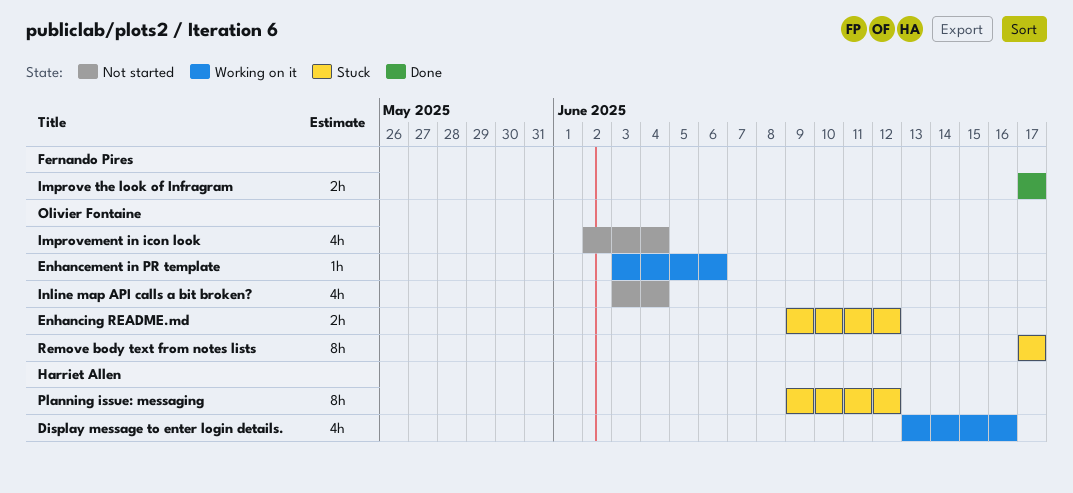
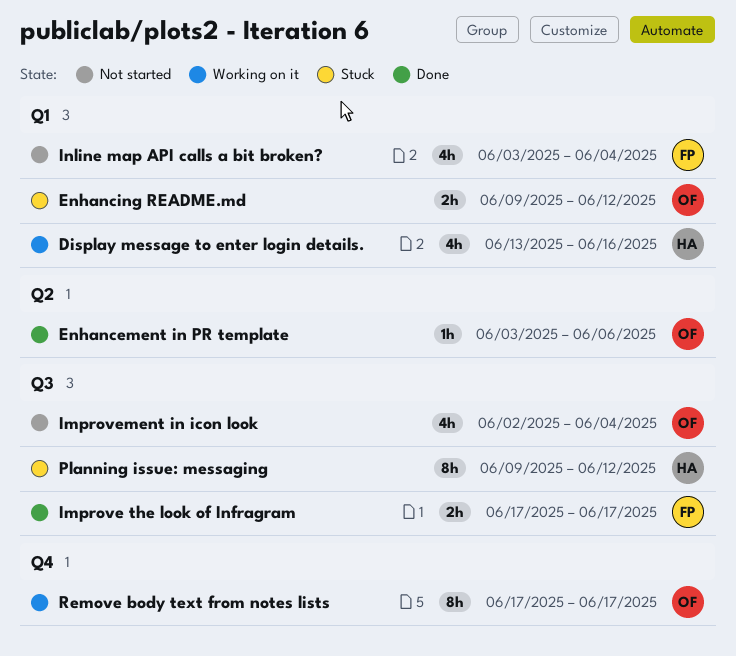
Enhancement in PR template, status: Working on it -> Done
Inline map API calls a bit broken?, owner: Olivier Fontaine -> Fernando Pires
Remove body text from notes lists, status: Stuck -> Working on it

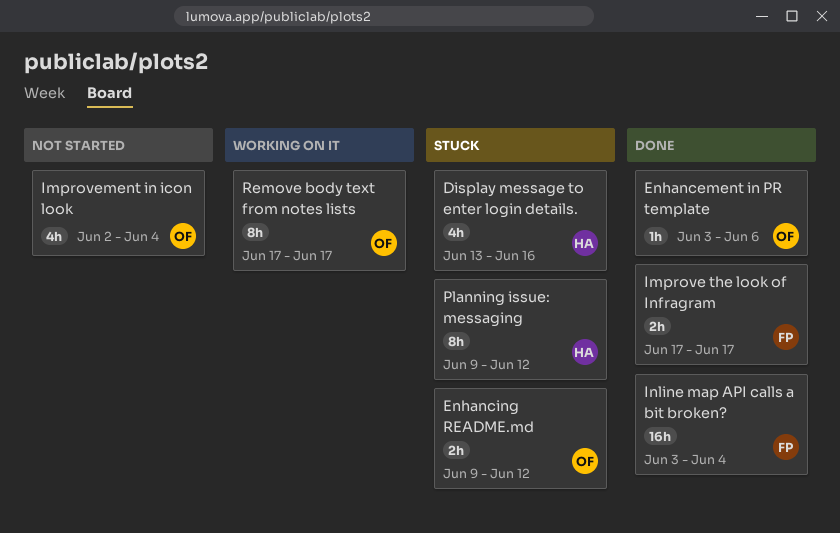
Display message to enter login details., status: Working on it -> Stuck
Inline map API calls a bit broken?, status: Not started -> Done
Inline map API calls a bit broken?, estimate: 4h -> 16h

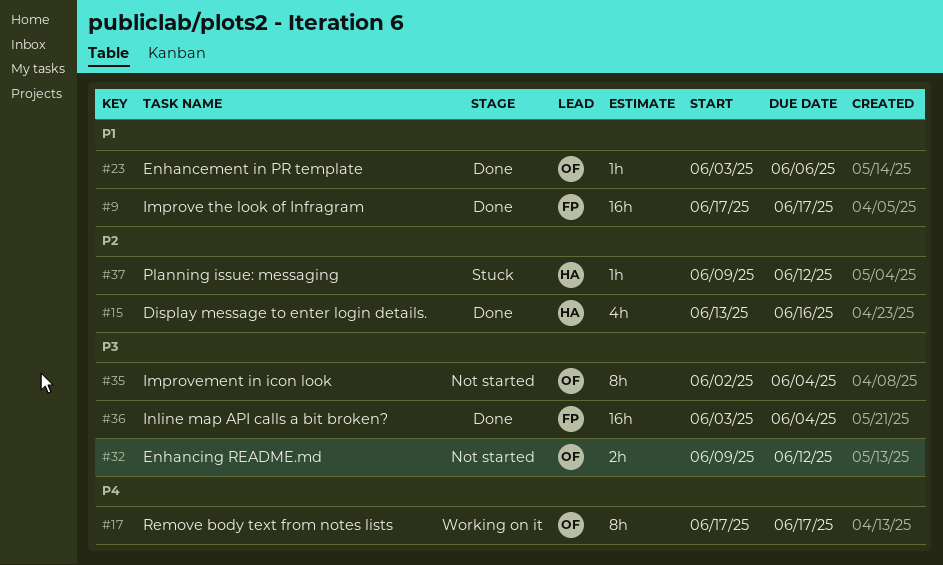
Display message to enter login details., status: Stuck -> Done
Enhancing README.md, status: Stuck -> Not started
Improve the look of Infragram, estimate: 2h -> 16h
Improvement in icon look, estimate: 4h -> 8h
Planning issue: messaging, estimate: 8h -> 1h

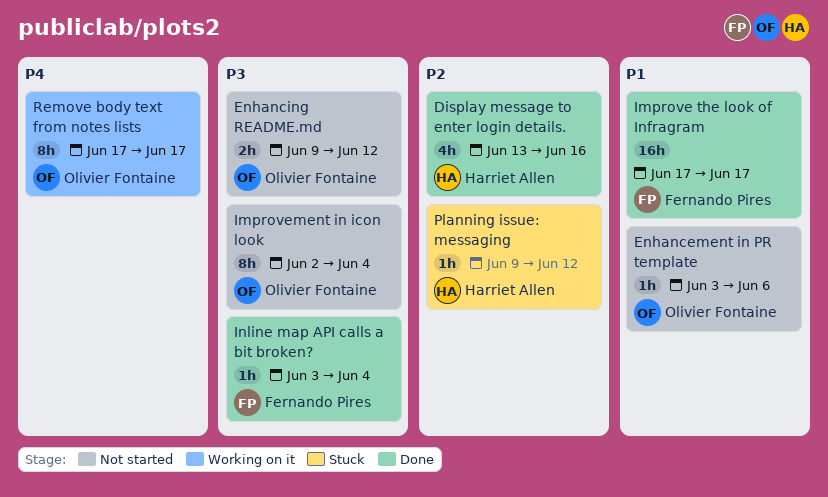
Enhancement in PR template, status: Done -> Not started
Inline map API calls a bit broken?, estimate: 16h -> 1h

